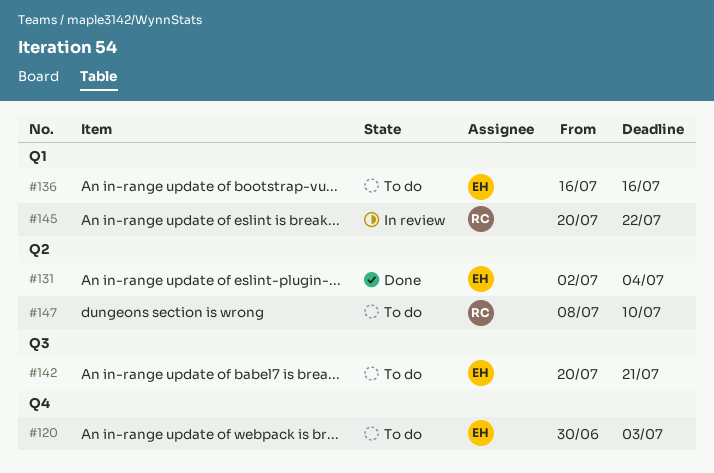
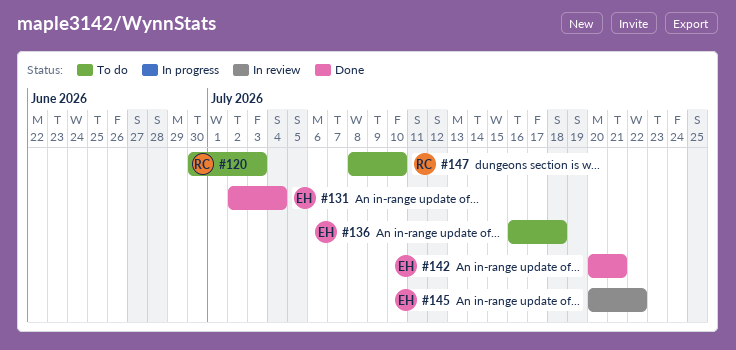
#120, owner: EH -> RC
#136, due: Jul 16 -> Jul 18
#142, status: To do -> Done
#145, owner: RC -> EH

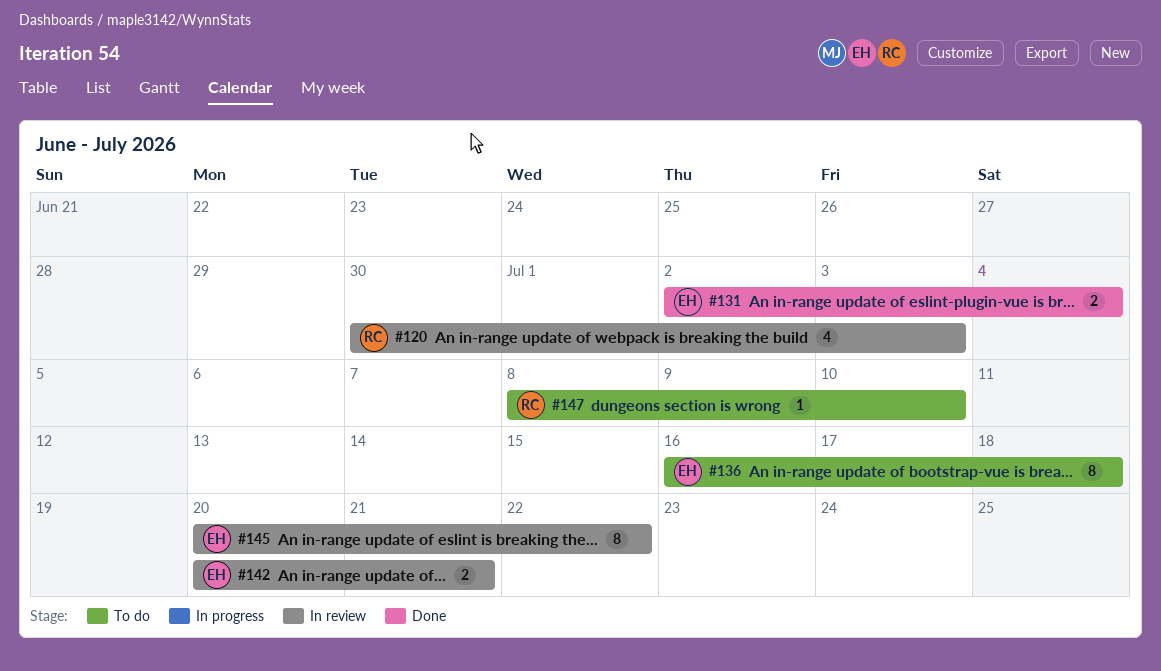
#120, status: To do -> In review
#142, status: Done -> In review

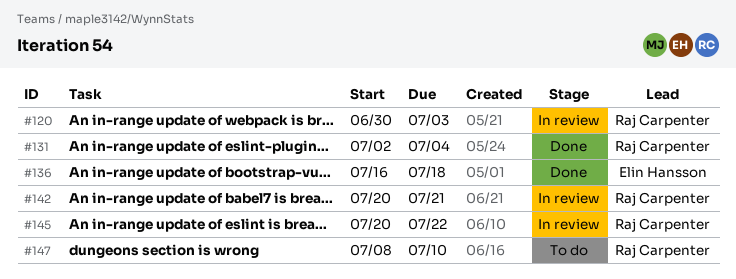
#131, owner: Elin Hansson -> Raj Carpenter
#136, status: To do -> Done
#142, owner: Elin Hansson -> Raj Carpenter
#145, owner: Elin Hansson -> Raj Carpenter

